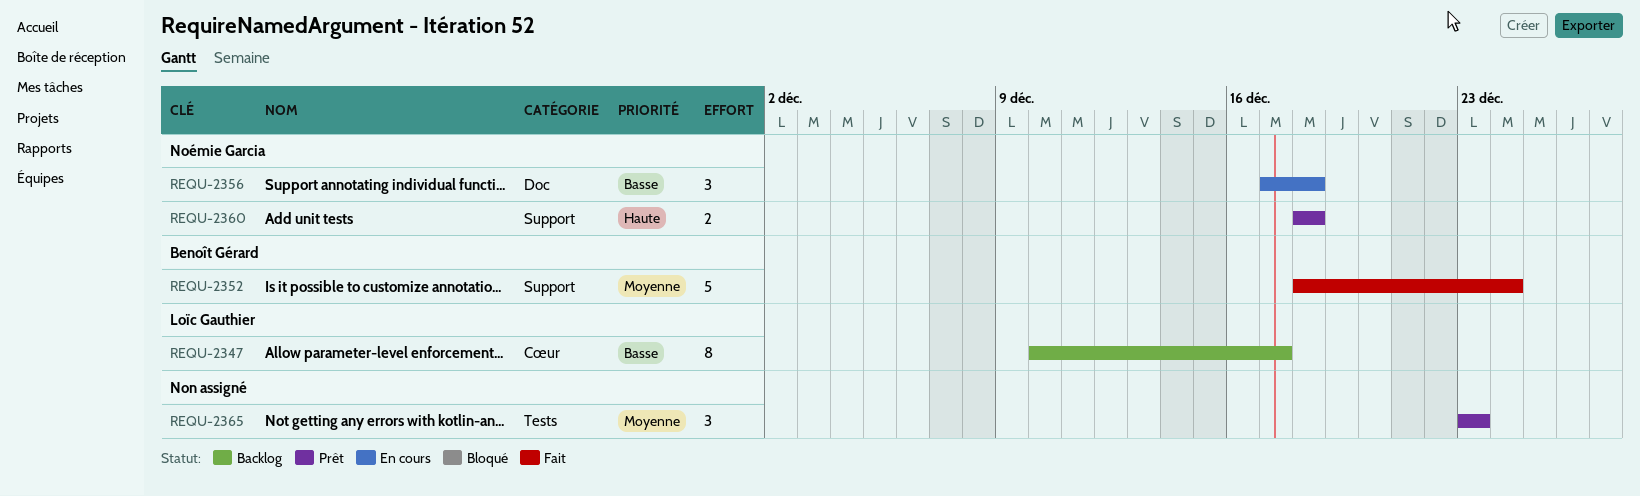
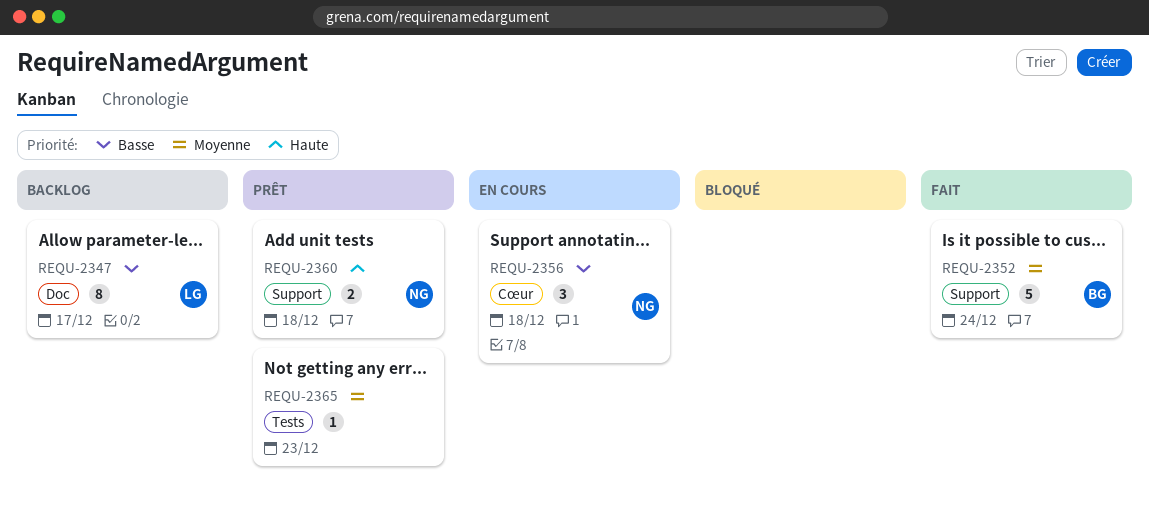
REQU-2347, label: Cœur -> Doc
REQU-2356, label: Doc -> Cœur
REQU-2365, estimate: 3 -> 1

